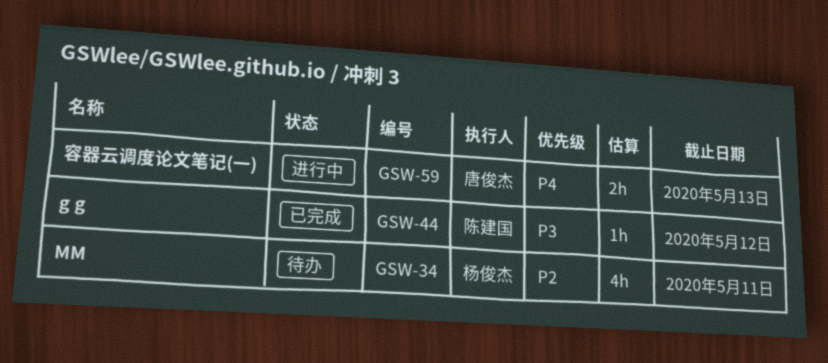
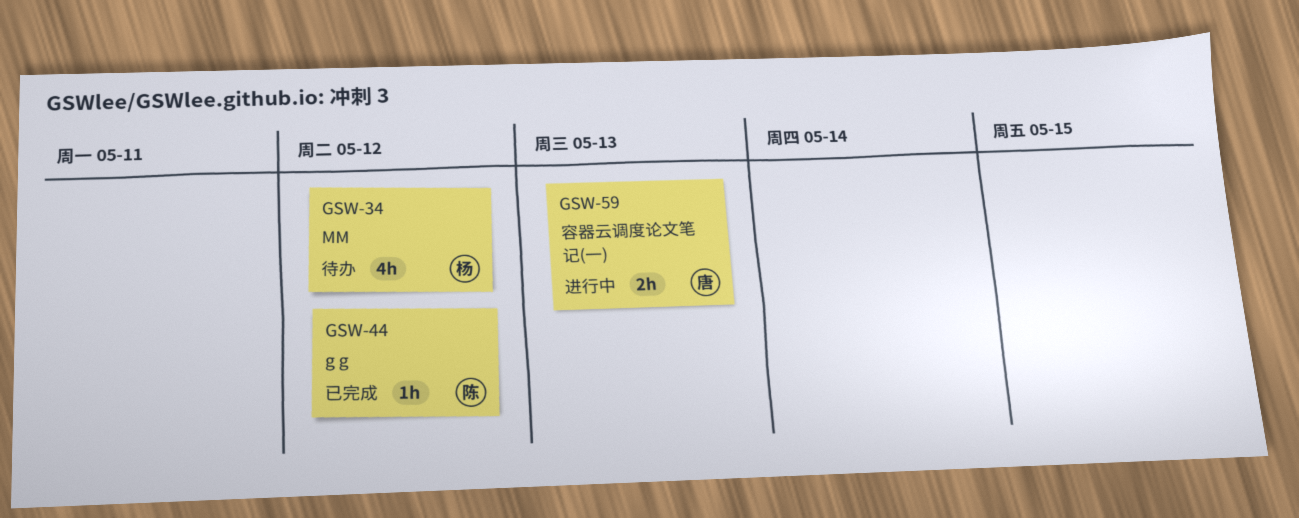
GSW-34, due: May 11 -> May 12

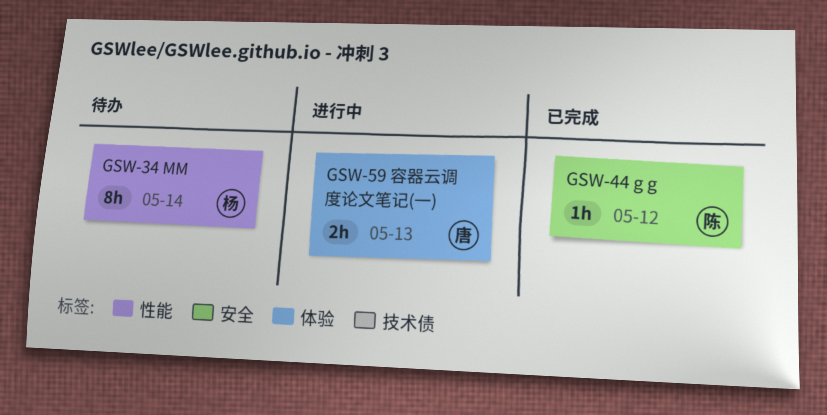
GSW-34, estimate: 4h -> 8h
GSW-34, due: May 12 -> May 14

